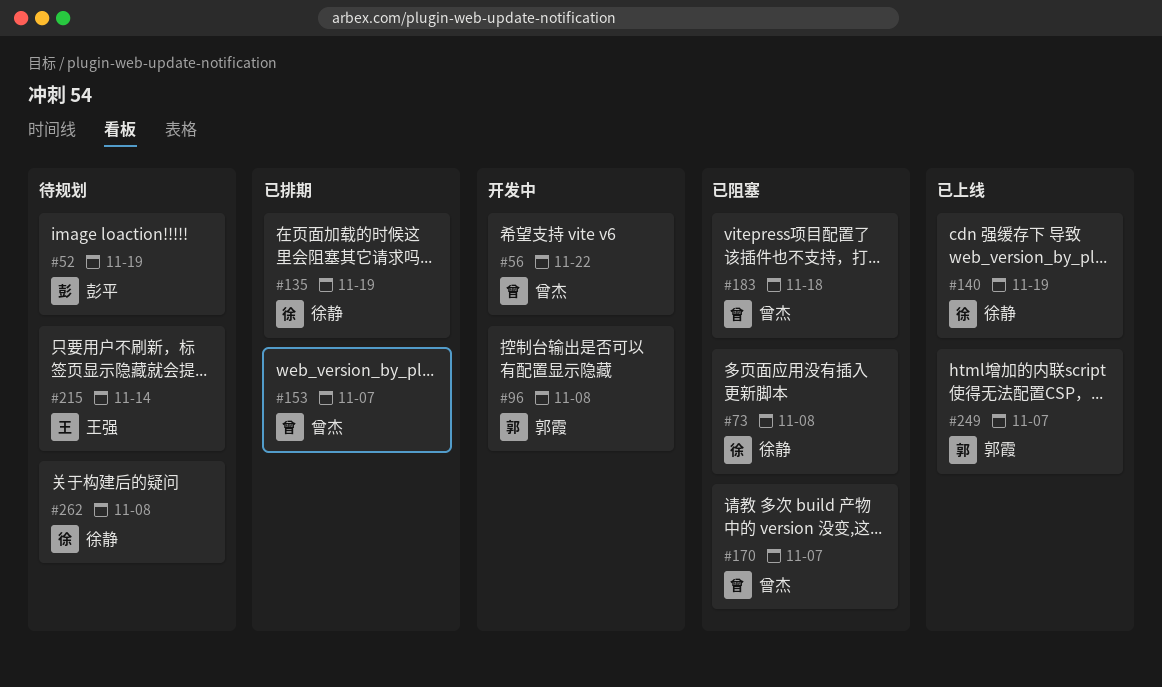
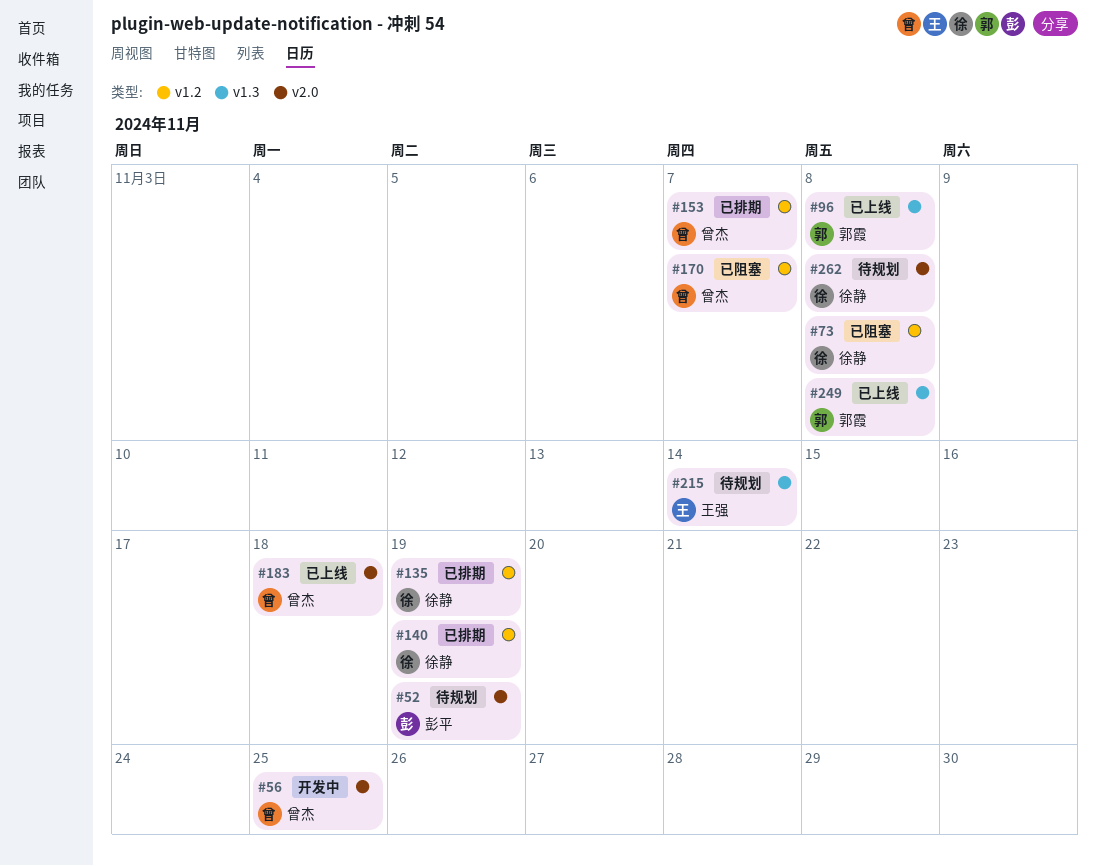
#56, due: Nov 22 -> Nov 25
#96, status: 开发中 -> 已上线
#140, status: 已上线 -> 已排期
#183, status: 已阻塞 -> 已上线
#249, due: Nov 7 -> Nov 8

